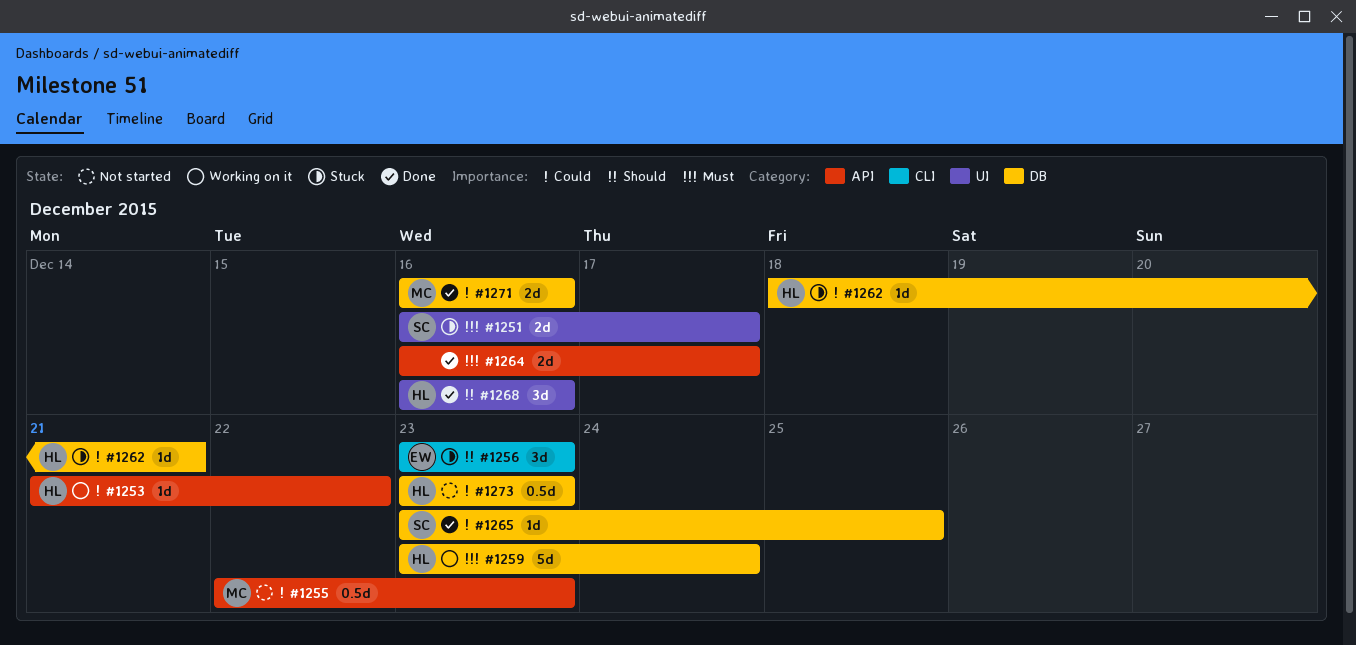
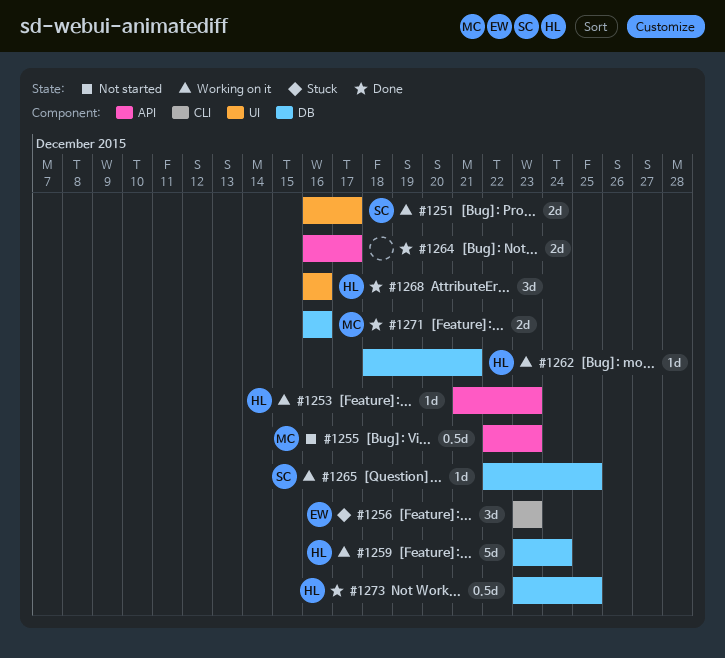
#1251, status: Stuck -> Working on it
#1253, due: Dec 22 -> Dec 23
#1262, status: Stuck -> Working on it
#1265, status: Done -> Working on it
#1265, start: Dec 23 -> Dec 22
#1273, status: Not started -> Done
#1273, due: Dec 23 -> Dec 25

